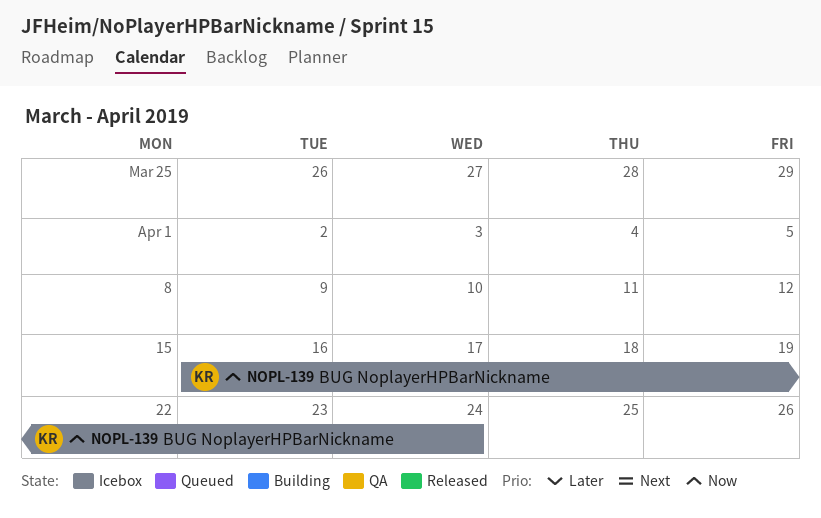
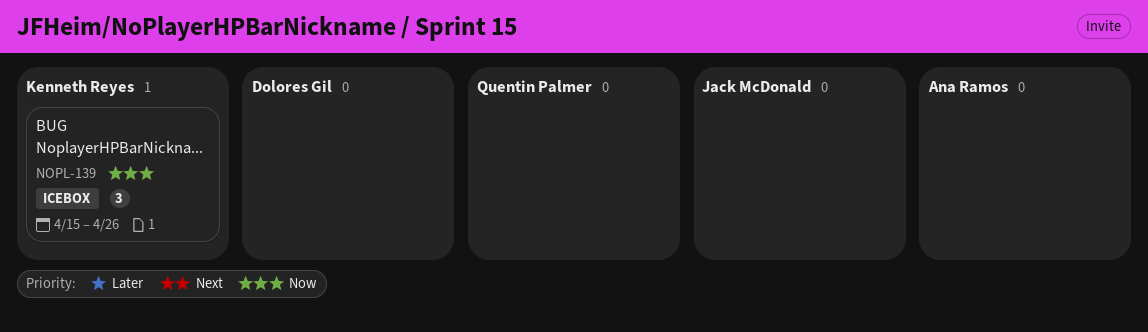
NOPL-139, start: Apr 16 -> Apr 15
NOPL-139, due: Apr 24 -> Apr 26

